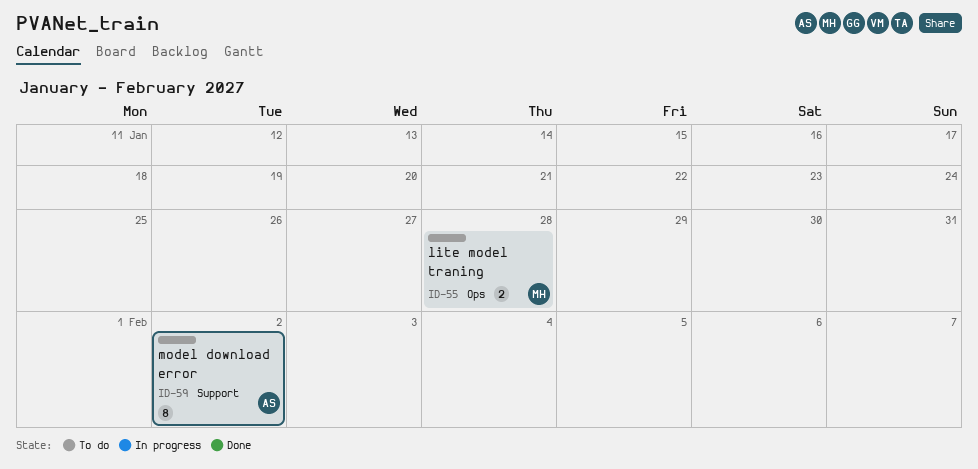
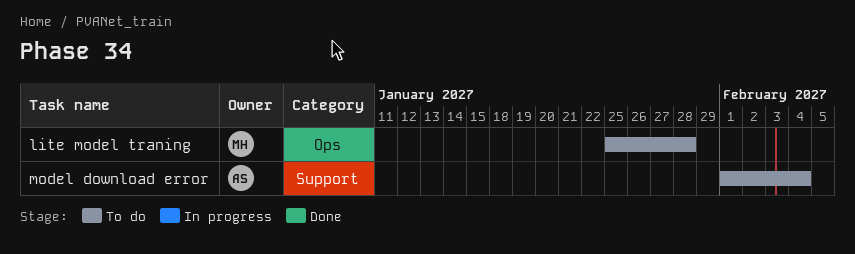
model download error, due: Feb 2 -> Feb 4

